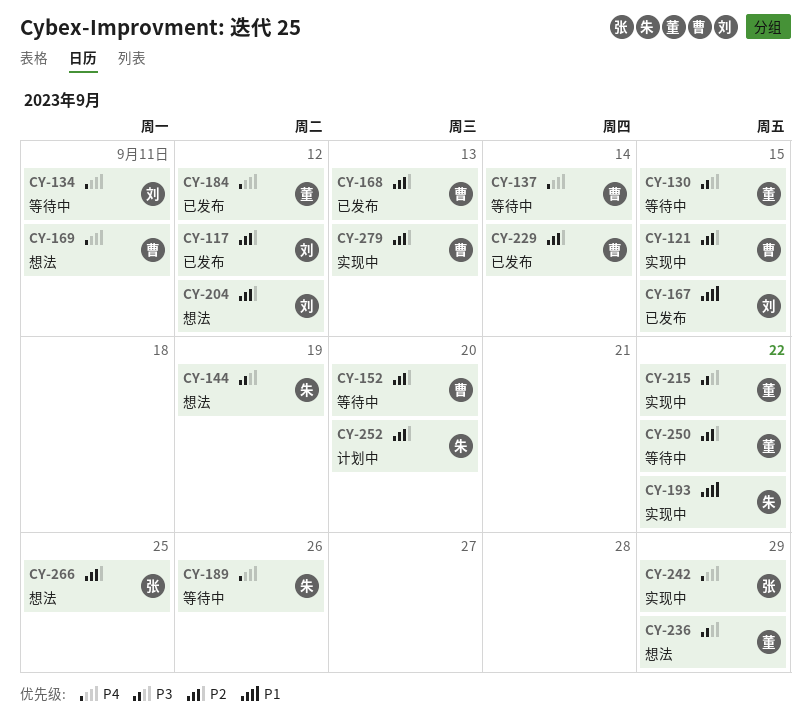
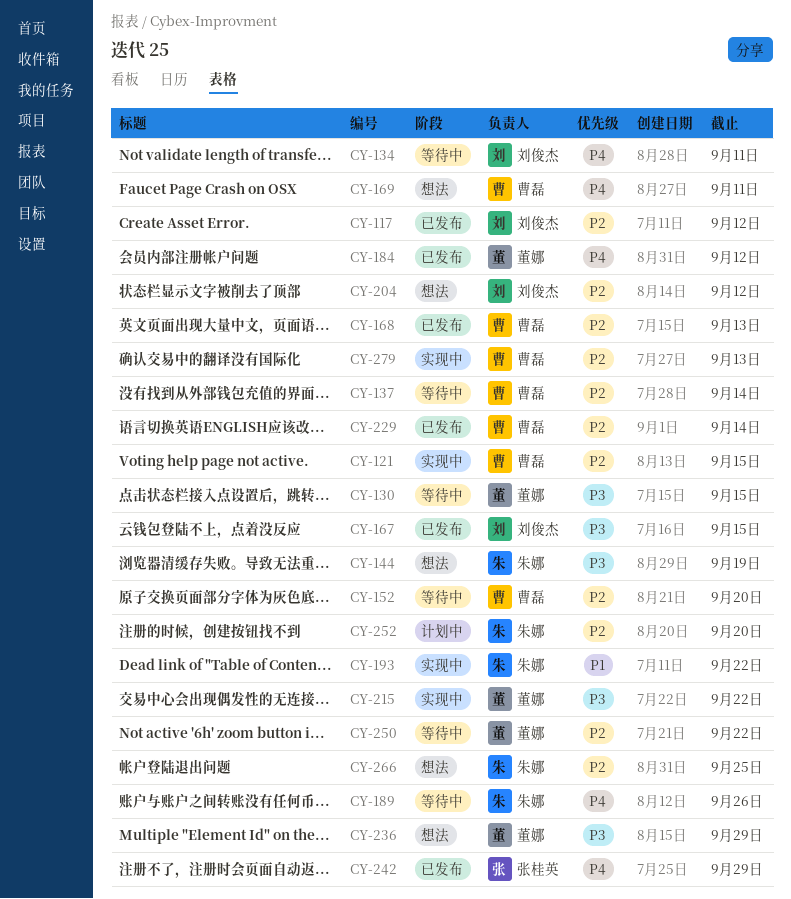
CY-137, priority: P4 -> P2
CY-167, priority: P1 -> P3
CY-242, status: 实现中 -> 已发布
CY-266, owner: 张桂英 -> 朱娜

